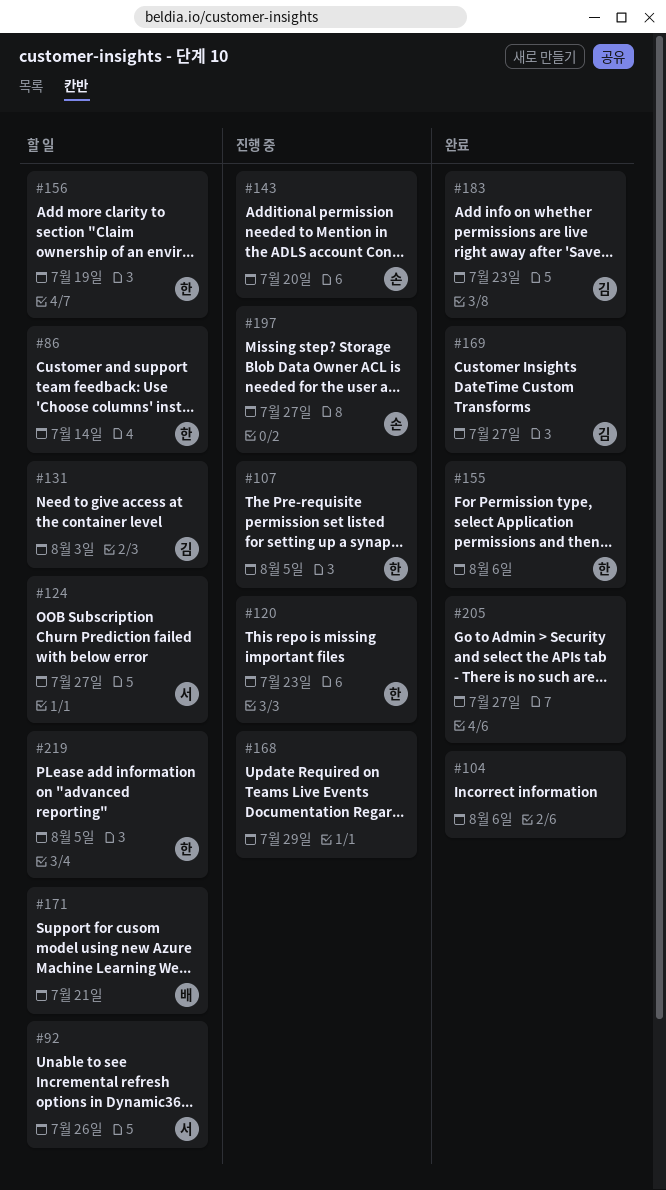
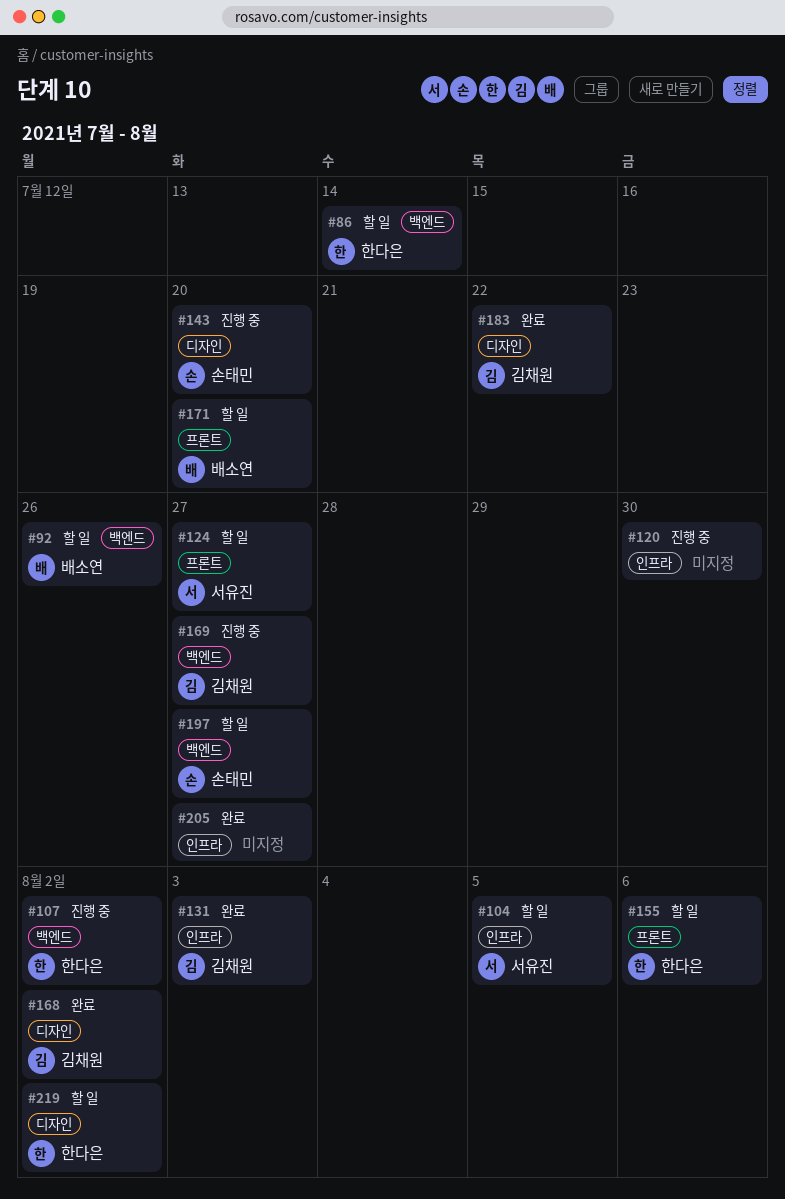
#92, owner: 서유진 -> 배소연
#104, status: 완료 -> 할 일
#104, owner: none -> 서유진
#104, due: Aug 6 -> Aug 5
#107, due: Aug 5 -> Aug 2
#120, owner: 한다은 -> none
#120, due: Jul 23 -> Jul 30
#131, status: 할 일 -> 완료
#155, status: 완료 -> 할 일
#156: present -> none
#168, status: 진행 중 -> 완료
#168, owner: none -> 김채원
#168, due: Jul 29 -> Aug 2
#169, status: 완료 -> 진행 중
#171, due: Jul 21 -> Jul 20
#183, due: Jul 23 -> Jul 22
#197, status: 진행 중 -> 할 일
#219, due: Aug 5 -> Aug 2

